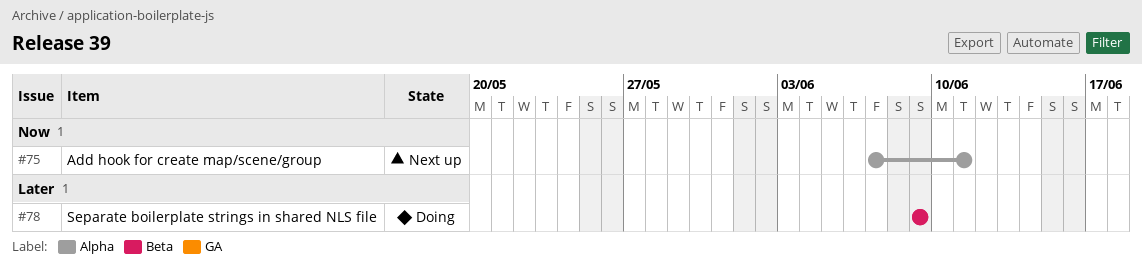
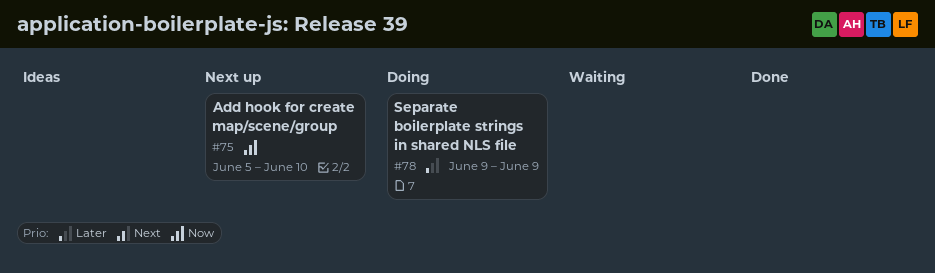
#75, start: Jun 7 -> Jun 5
#75, due: Jun 11 -> Jun 10

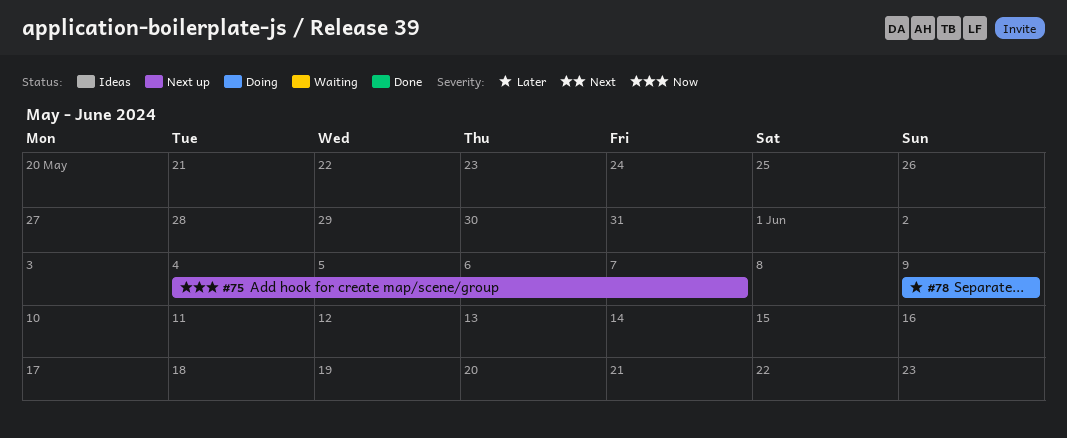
#75, start: Jun 5 -> Jun 4
#75, due: Jun 10 -> Jun 7

